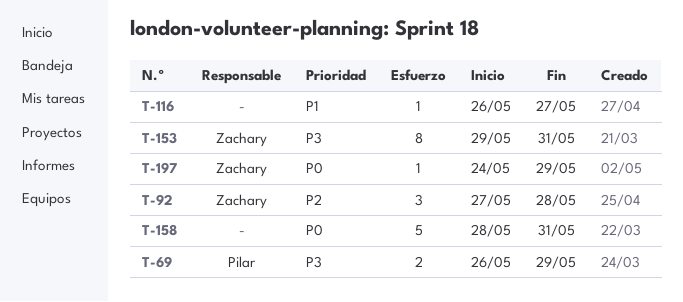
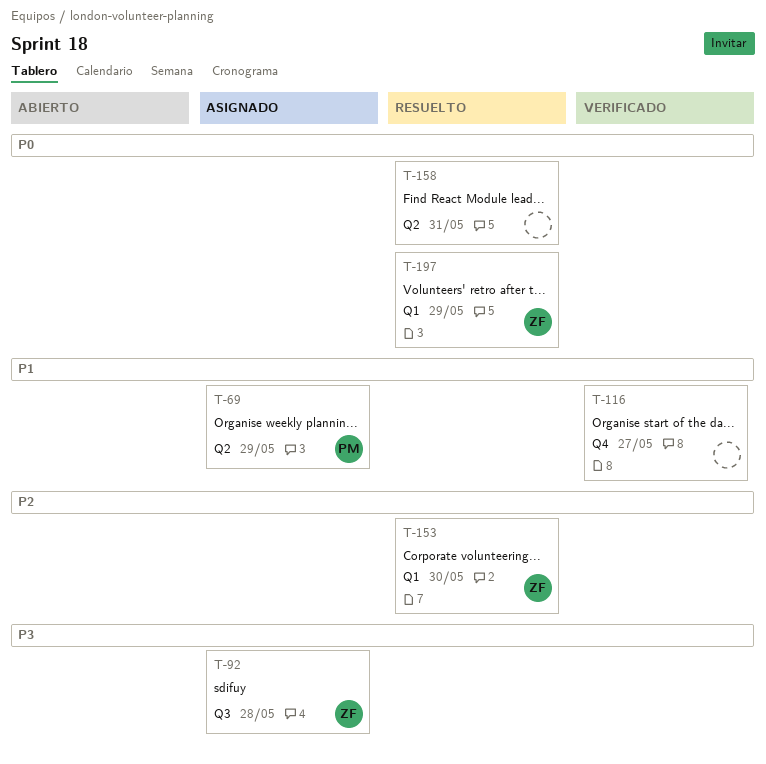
T-69, priority: P3 -> P1
T-92, priority: P2 -> P3
T-153, priority: P3 -> P2
T-153, due: May 31 -> May 30

